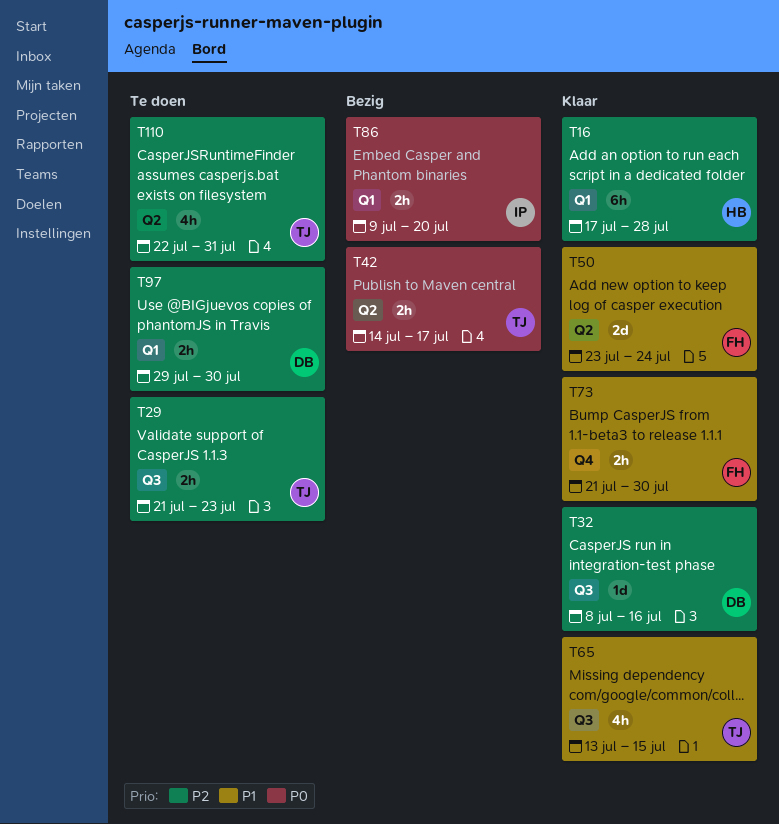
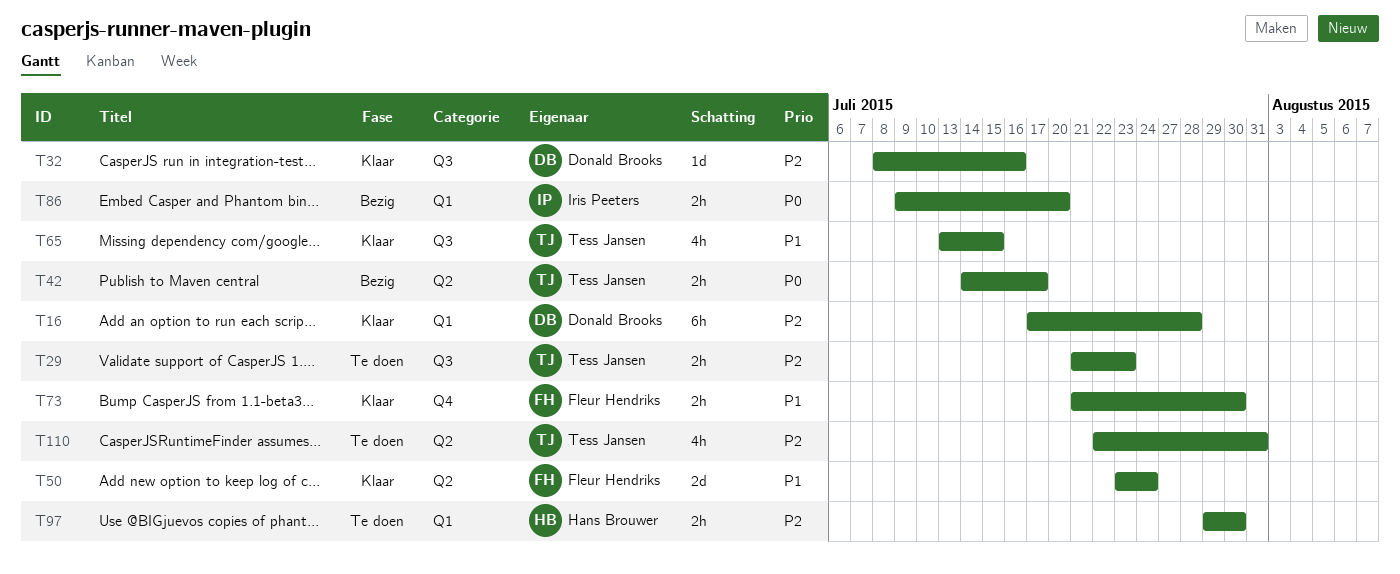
T16, owner: Hans Brouwer -> Donald Brooks
T97, owner: Donald Brooks -> Hans Brouwer

